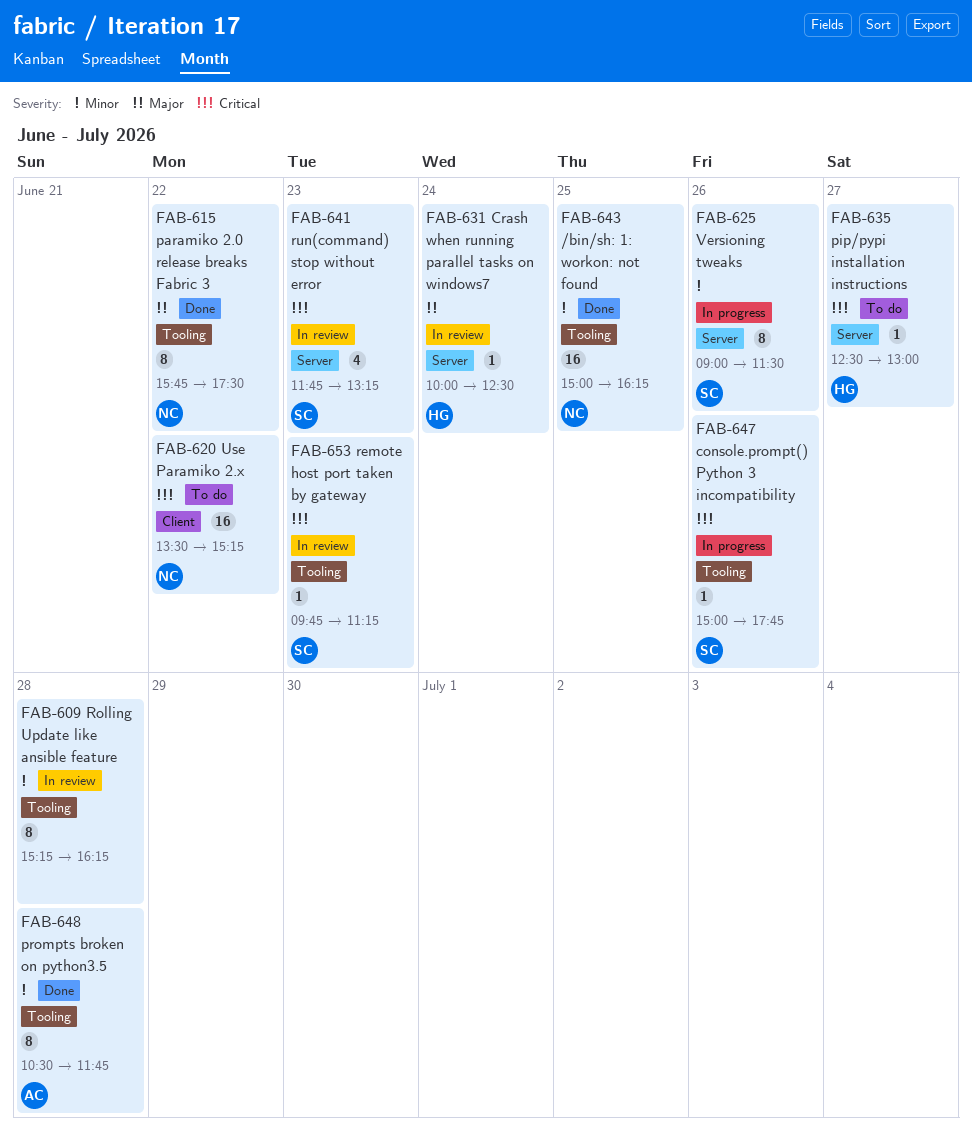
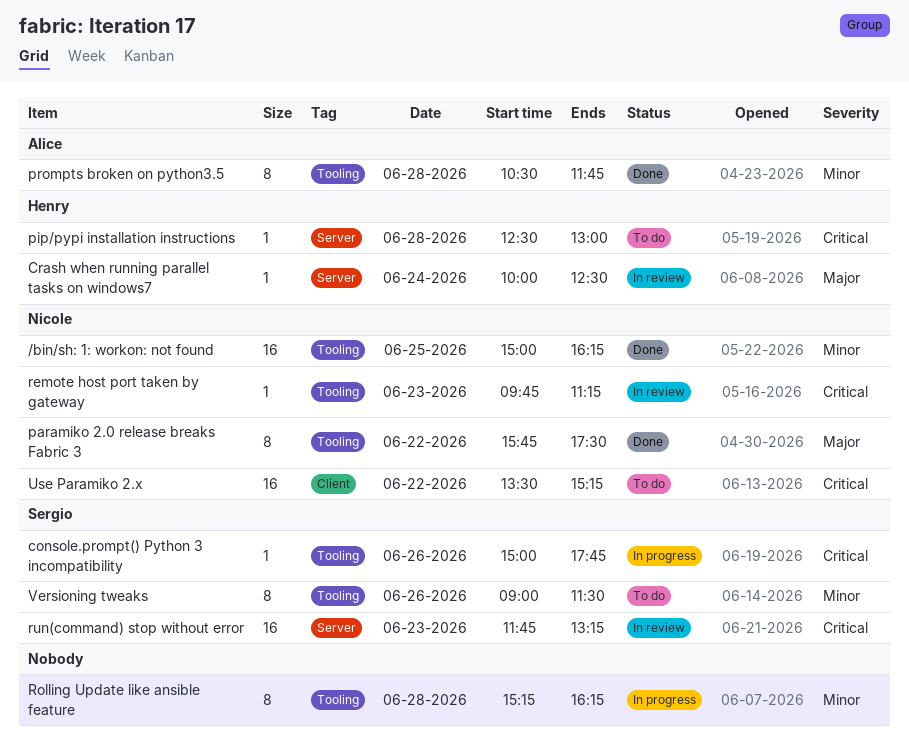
pip/pypi installation instructions, day: Jun 27 -> Jun 28
remote host port taken by gateway, owner: Sergio -> Nicole
Rolling Update like ansible feature, status: In review -> In progress
run(command) stop without error, estimate: 4 -> 16
Versioning tweaks, status: In progress -> To do
Versioning tweaks, label: Server -> Tooling

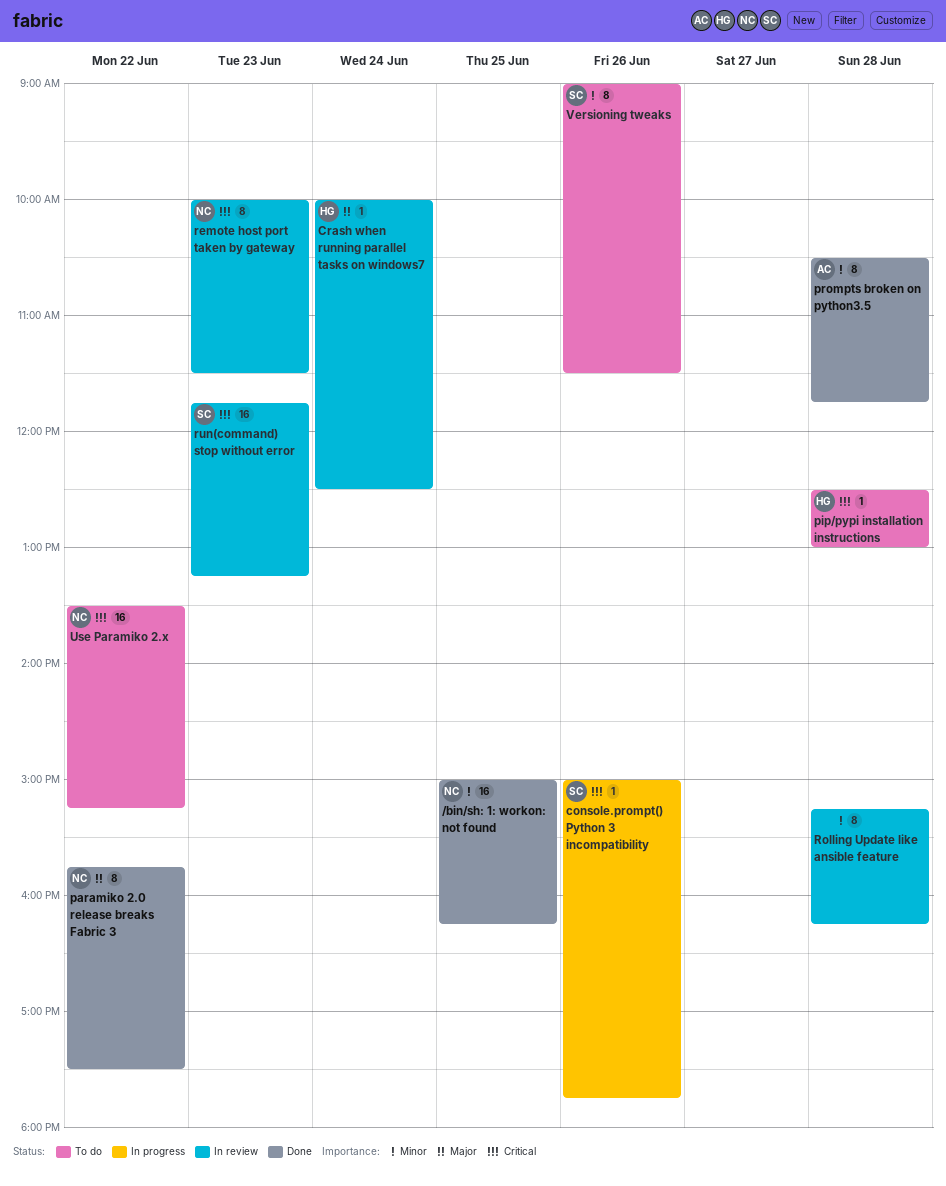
remote host port taken by gateway, estimate: 1 -> 8
remote host port taken by gateway, begins: 09:45 -> 10:00
remote host port taken by gateway, ends: 11:15 -> 11:30
Rolling Update like ansible feature, status: In progress -> In review

